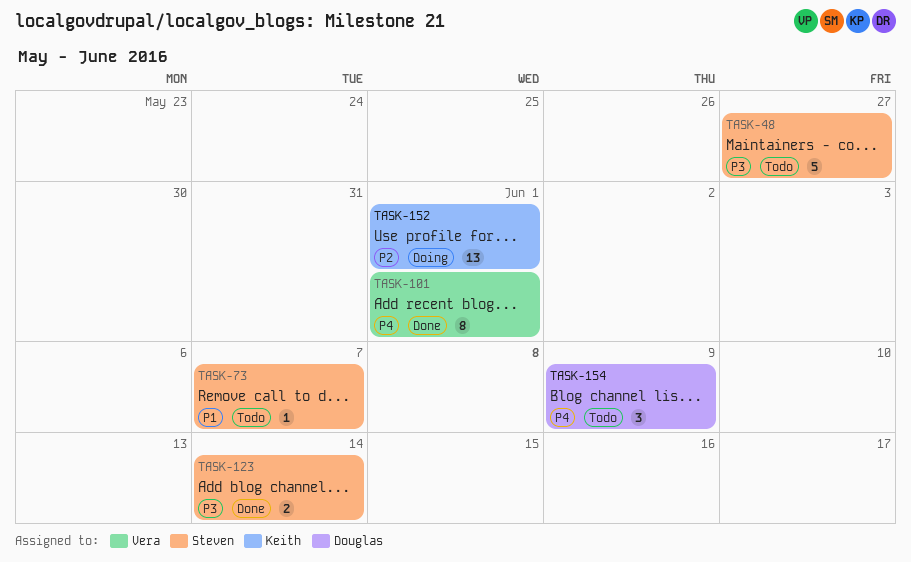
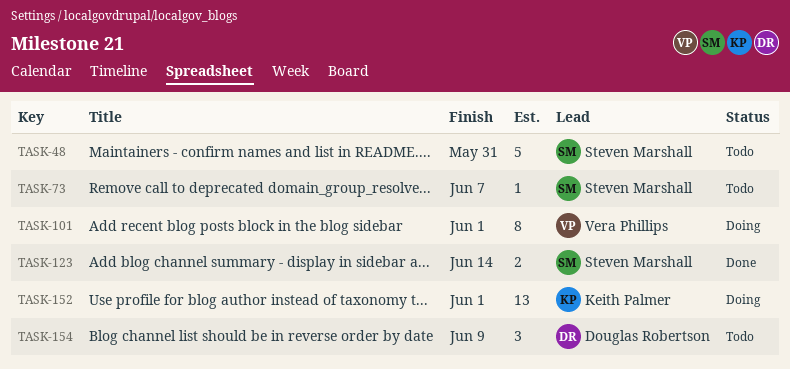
TASK-48, due: May 27 -> May 31
TASK-101, status: Done -> Doing

